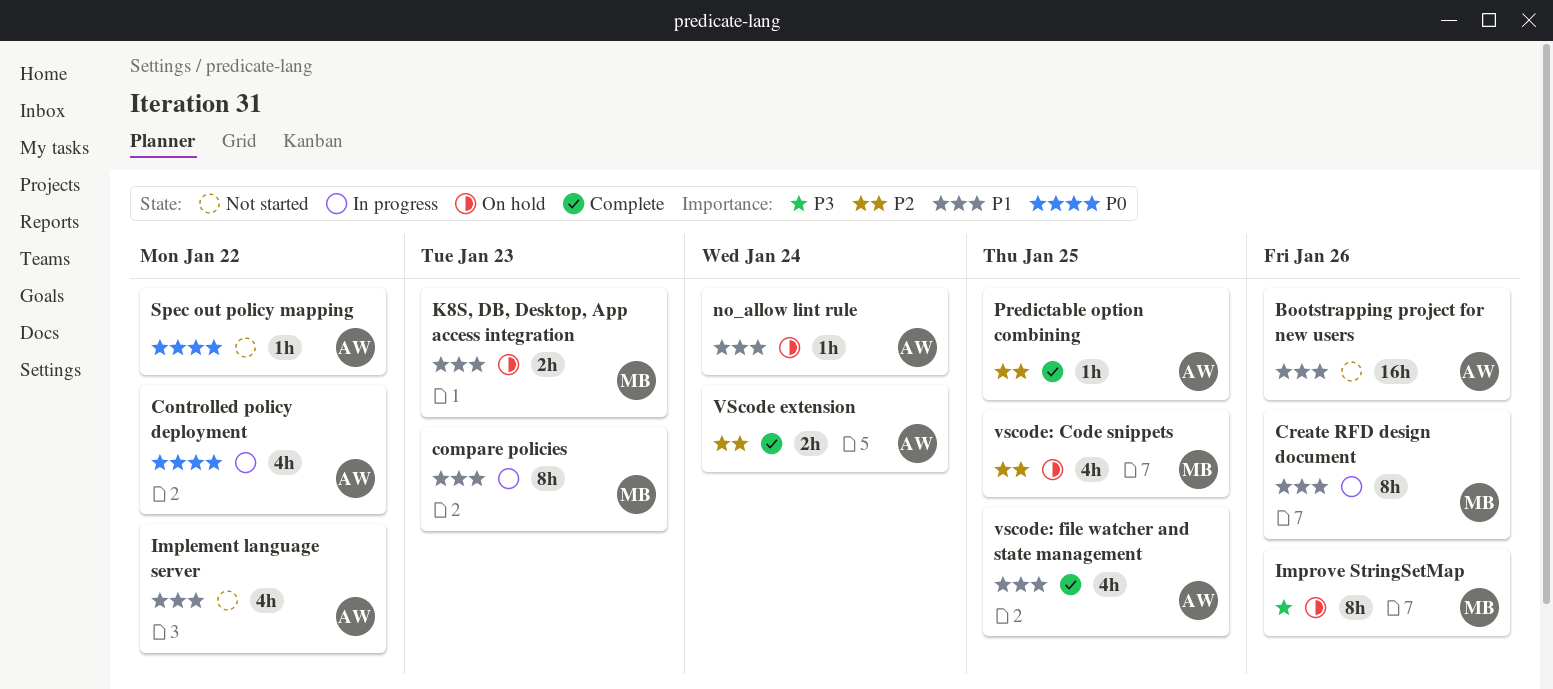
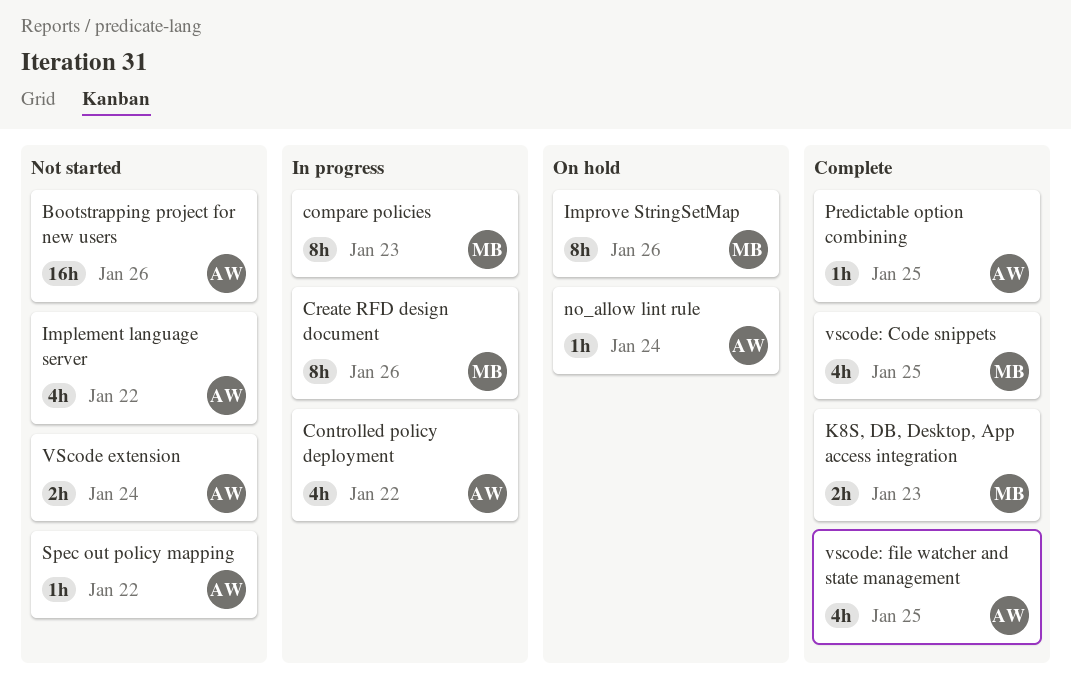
K8S, DB, Desktop, App access integration, status: On hold -> Complete
VScode extension, status: Complete -> Not started
vscode: Code snippets, status: On hold -> Complete

